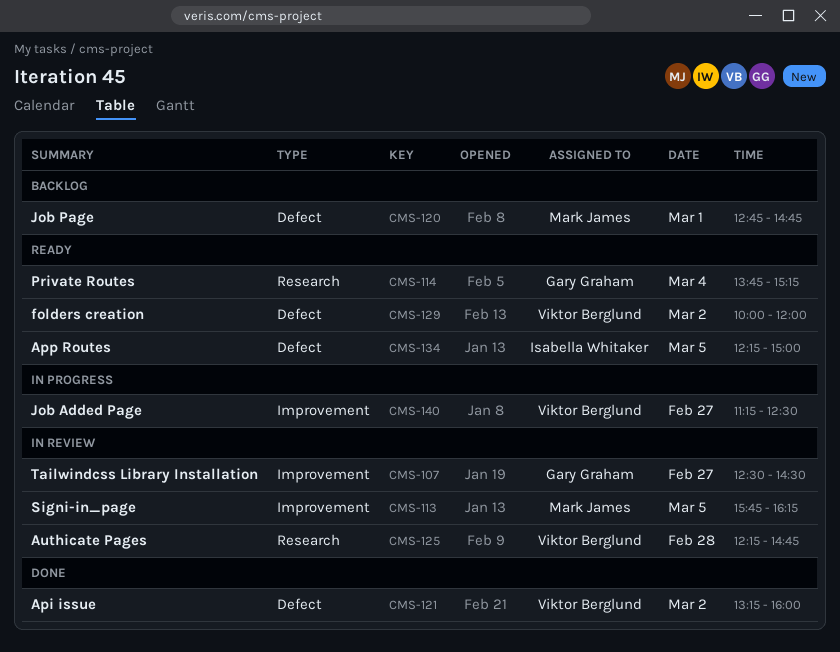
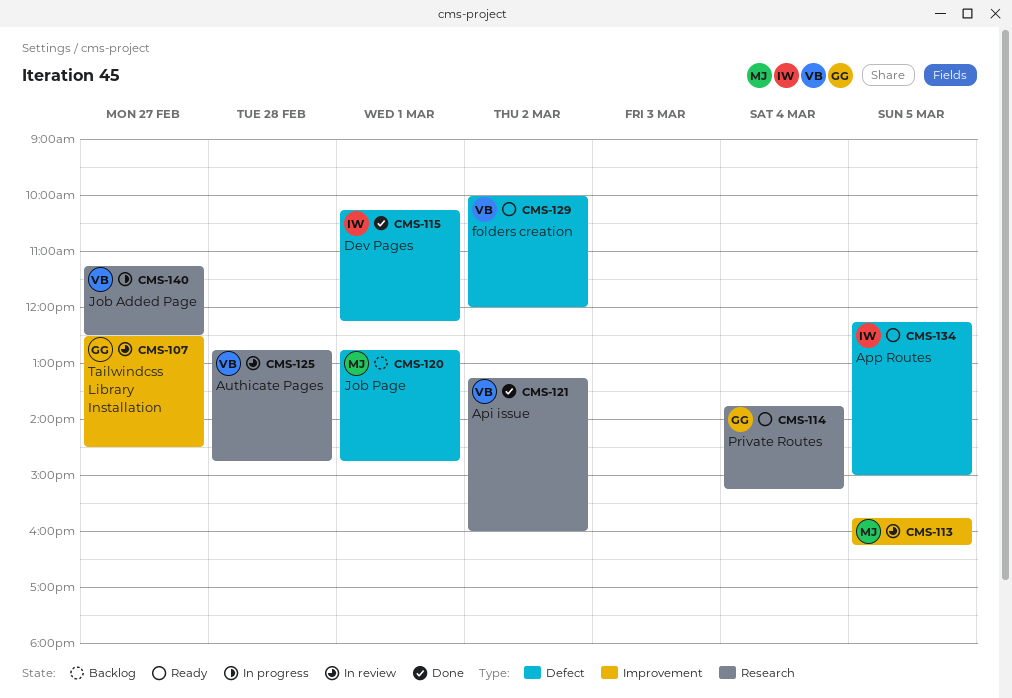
CMS-115: none -> present
CMS-121, label: Defect -> Research
CMS-125, begins: 12:15 -> 12:45
CMS-140, label: Improvement -> Research

